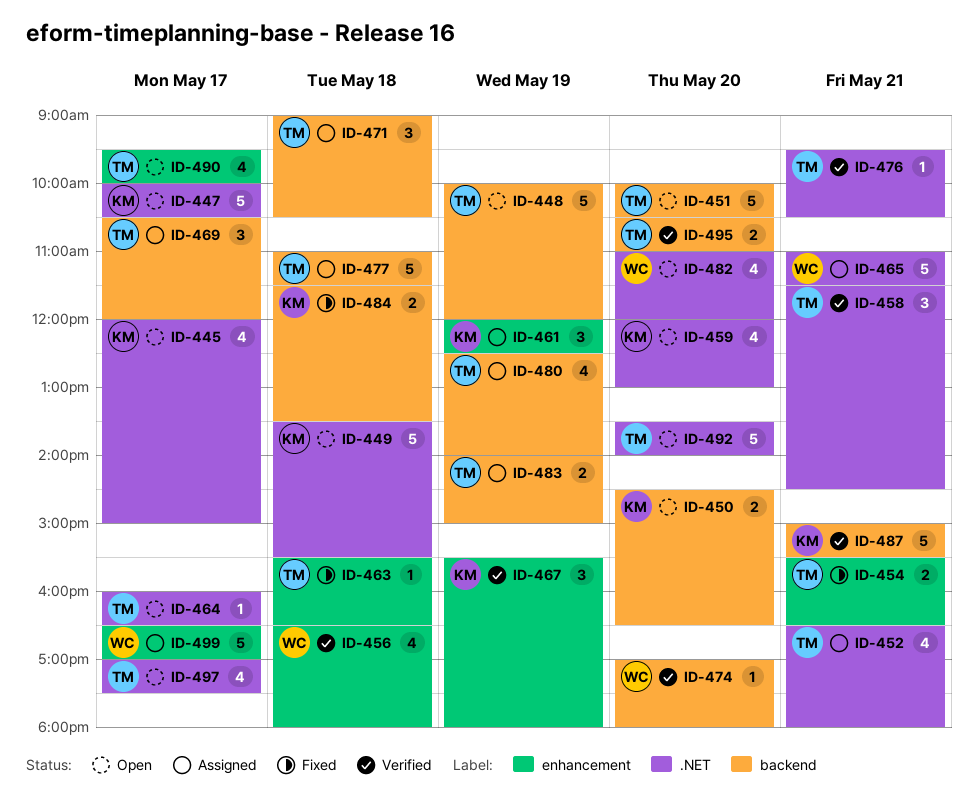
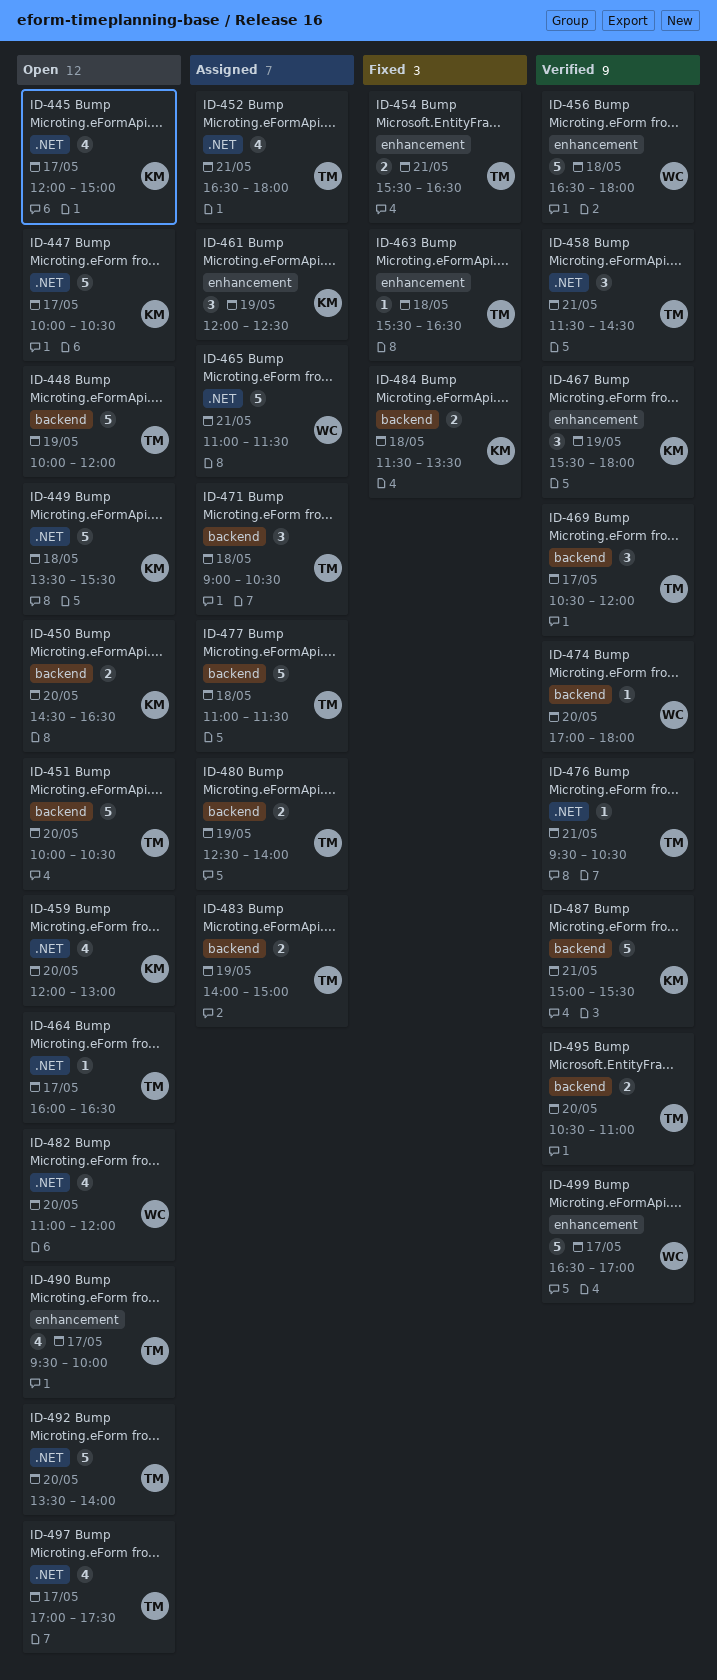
ID-456, estimate: 4 -> 5
ID-469, status: Assigned -> Verified
ID-480, estimate: 4 -> 2
ID-499, status: Assigned -> Verified

